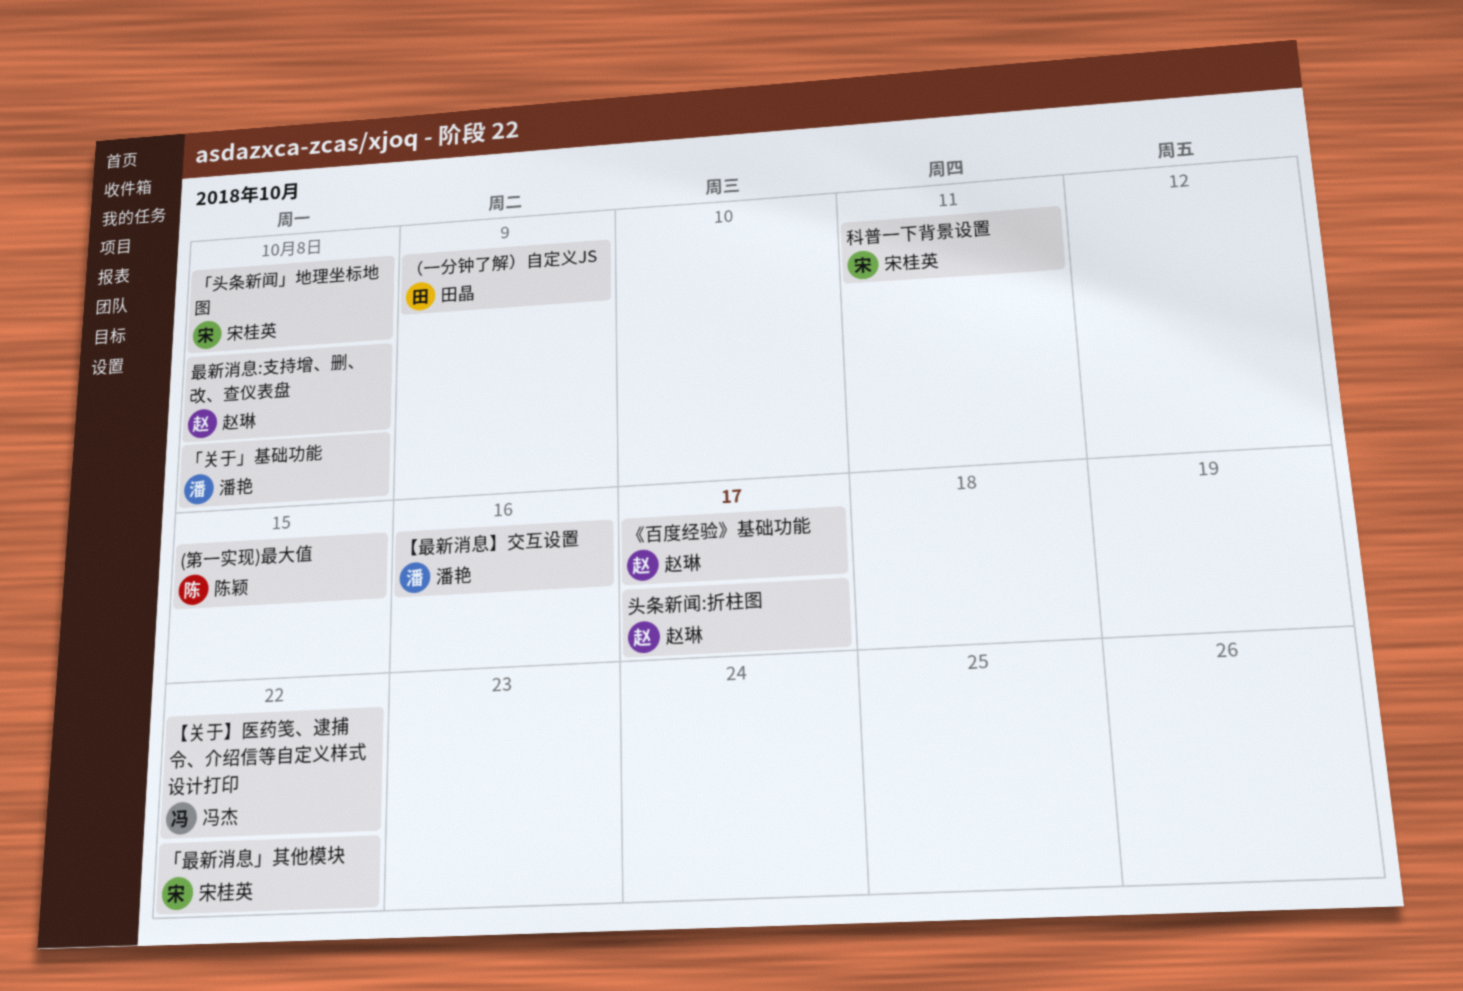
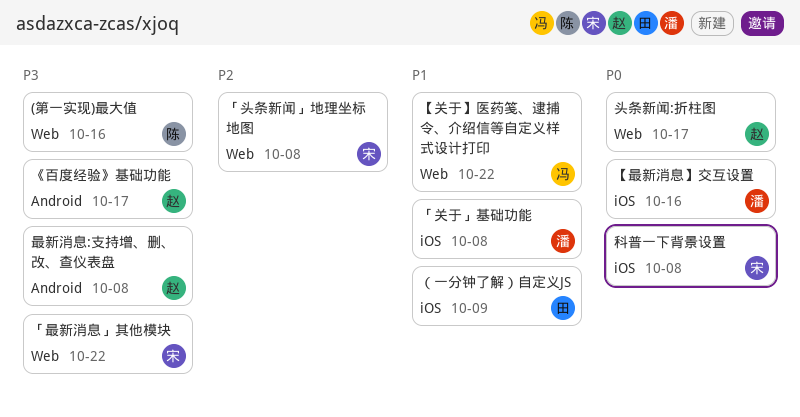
(第一实现)最大值, due: Oct 15 -> Oct 16
科普一下背景设置, due: Oct 11 -> Oct 8

